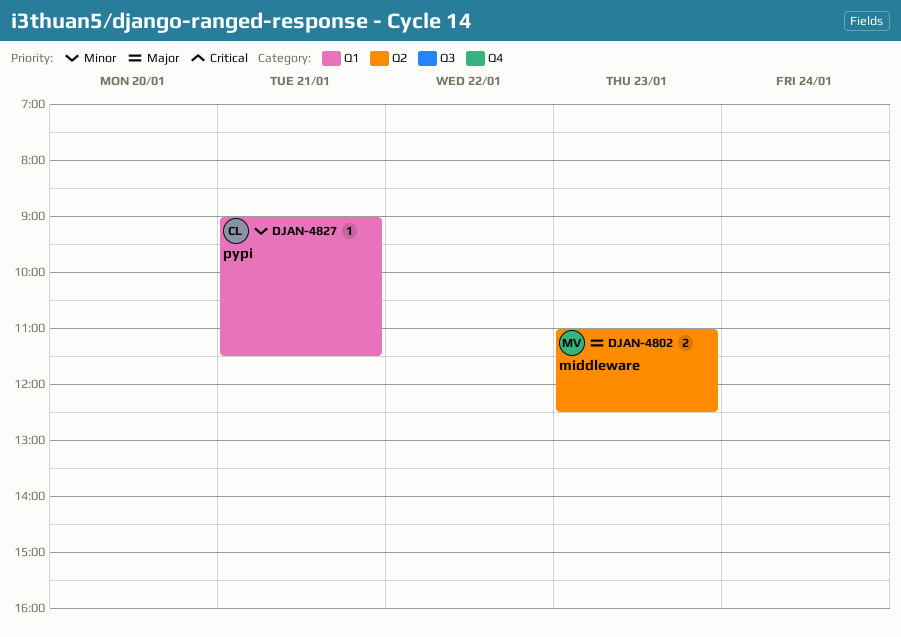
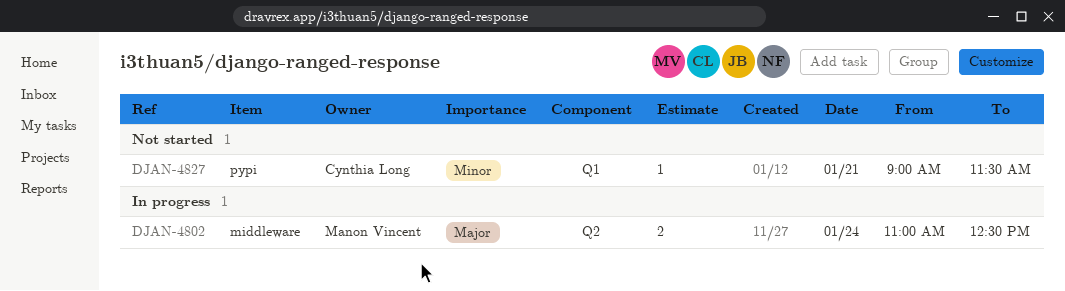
DJAN-4802, day: Jan 23 -> Jan 24

